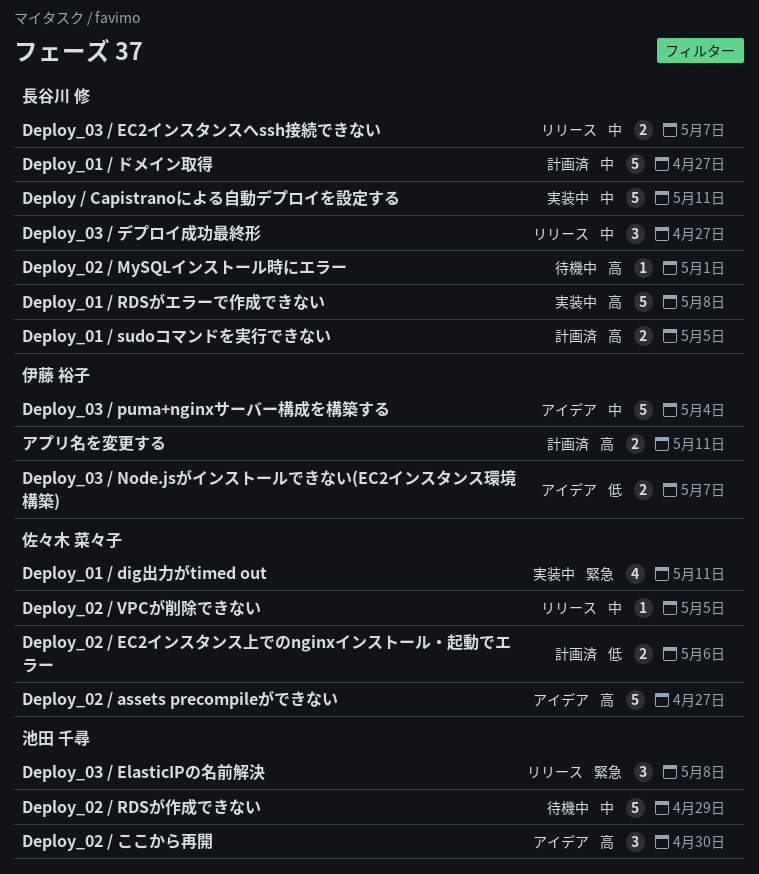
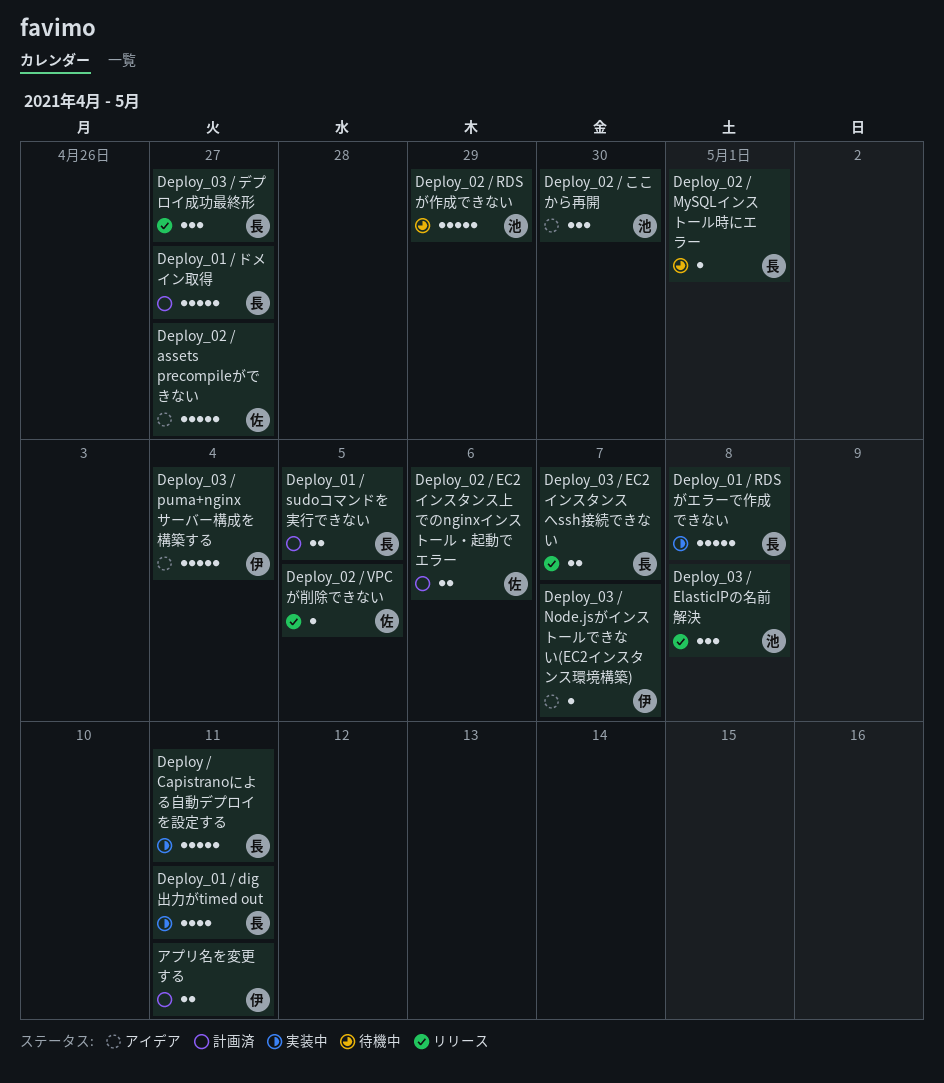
Deploy_01 / dig出力がtimed out, owner: 佐々木 菜々子 -> 長谷川 修
Deploy_03 / Node.jsがインストールできない(EC2インスタンス環境構築), estimate: 2 -> 1

